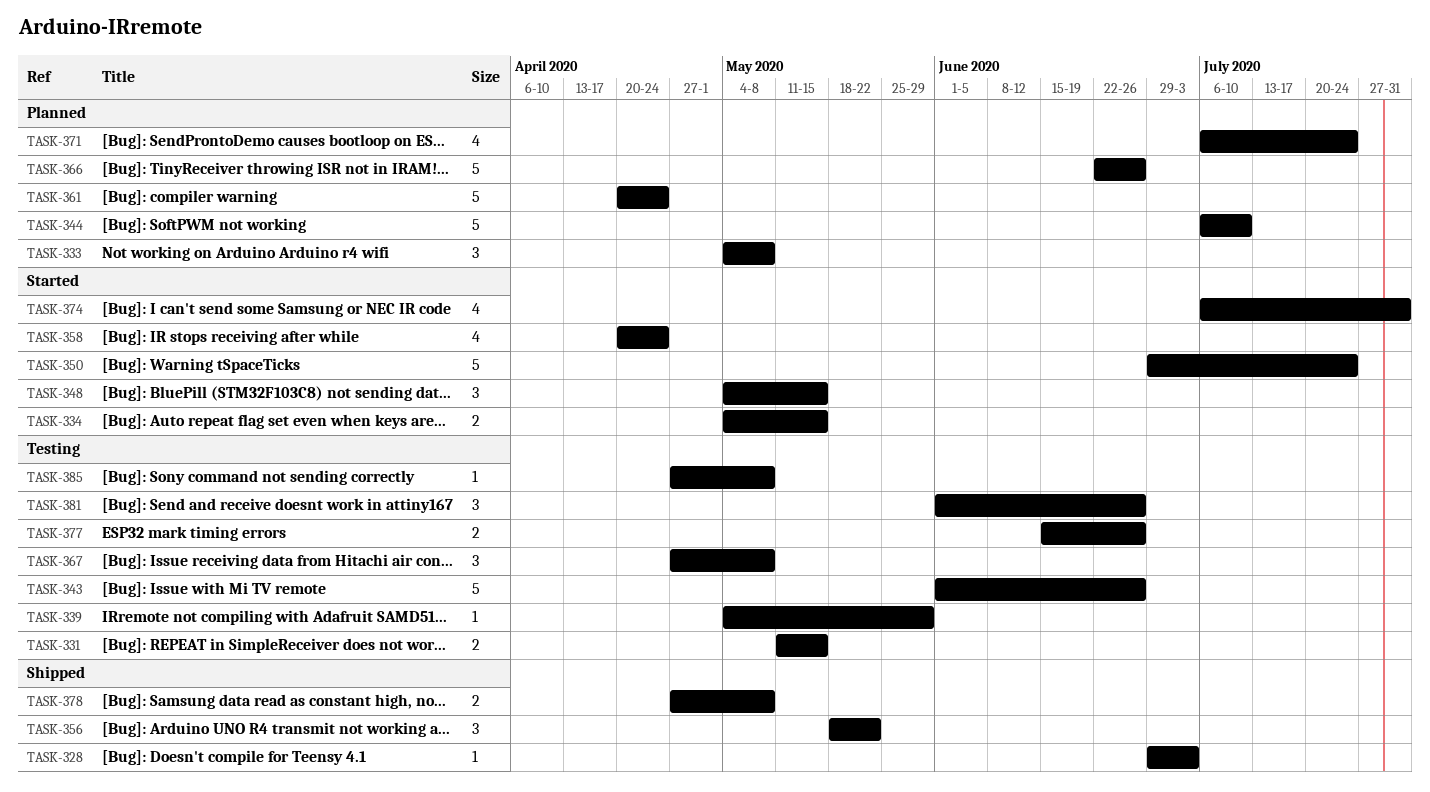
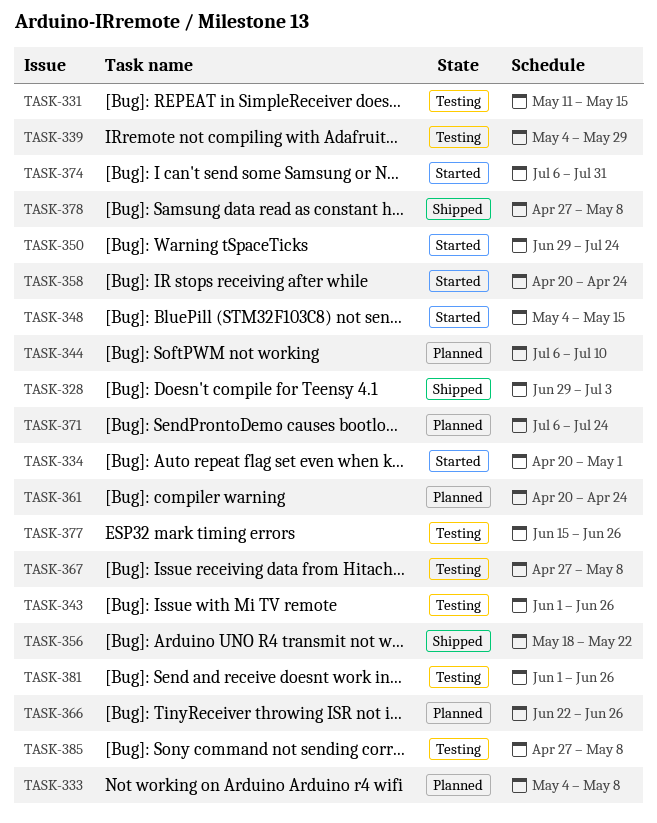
TASK-334, start: May 4 -> Apr 20
TASK-334, due: May 15 -> May 1

